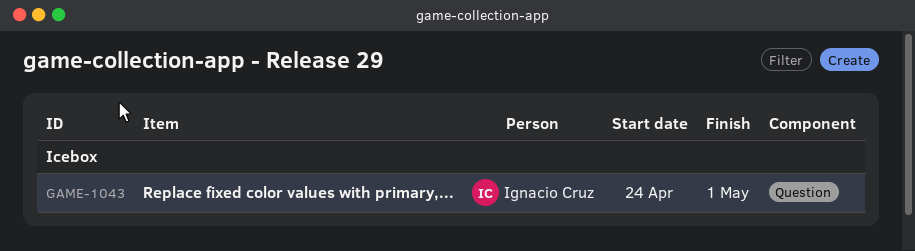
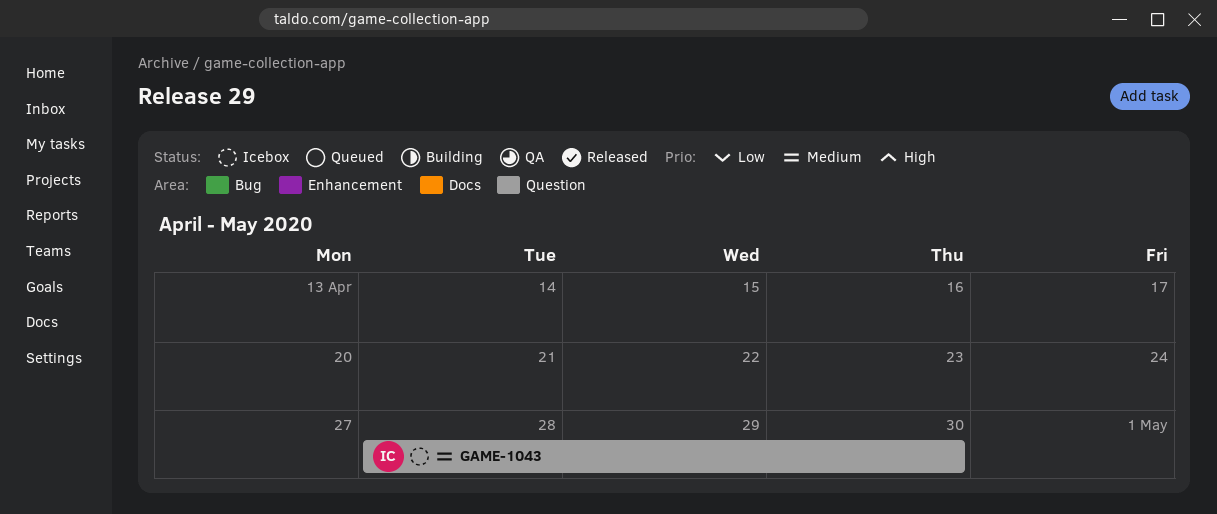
GAME-1043, start: Apr 24 -> Apr 28
GAME-1043, due: May 1 -> Apr 30

